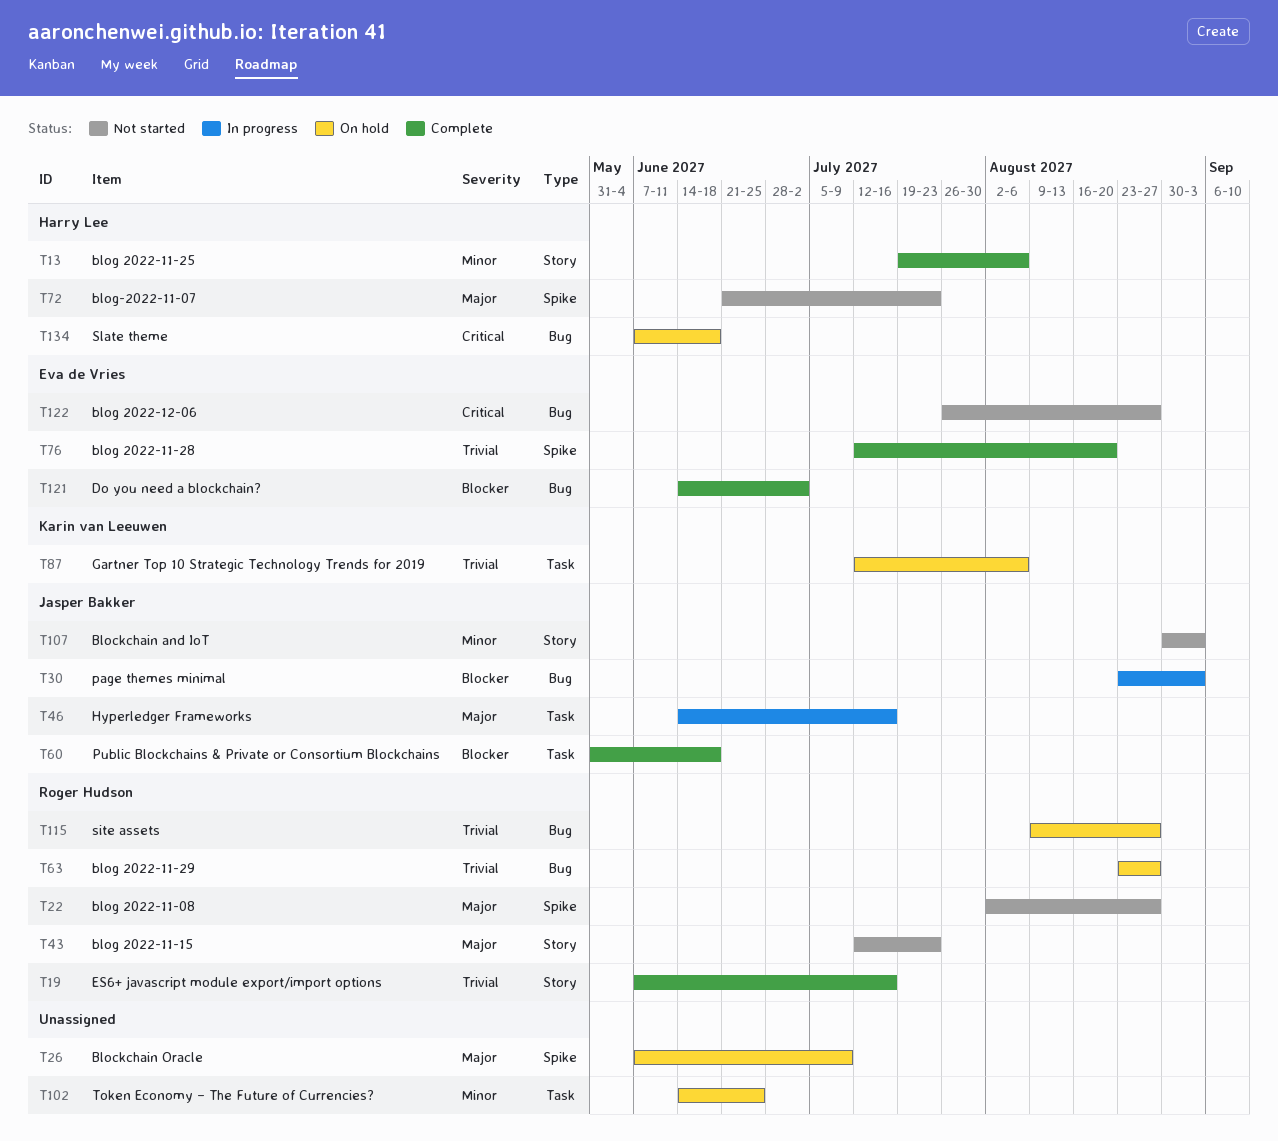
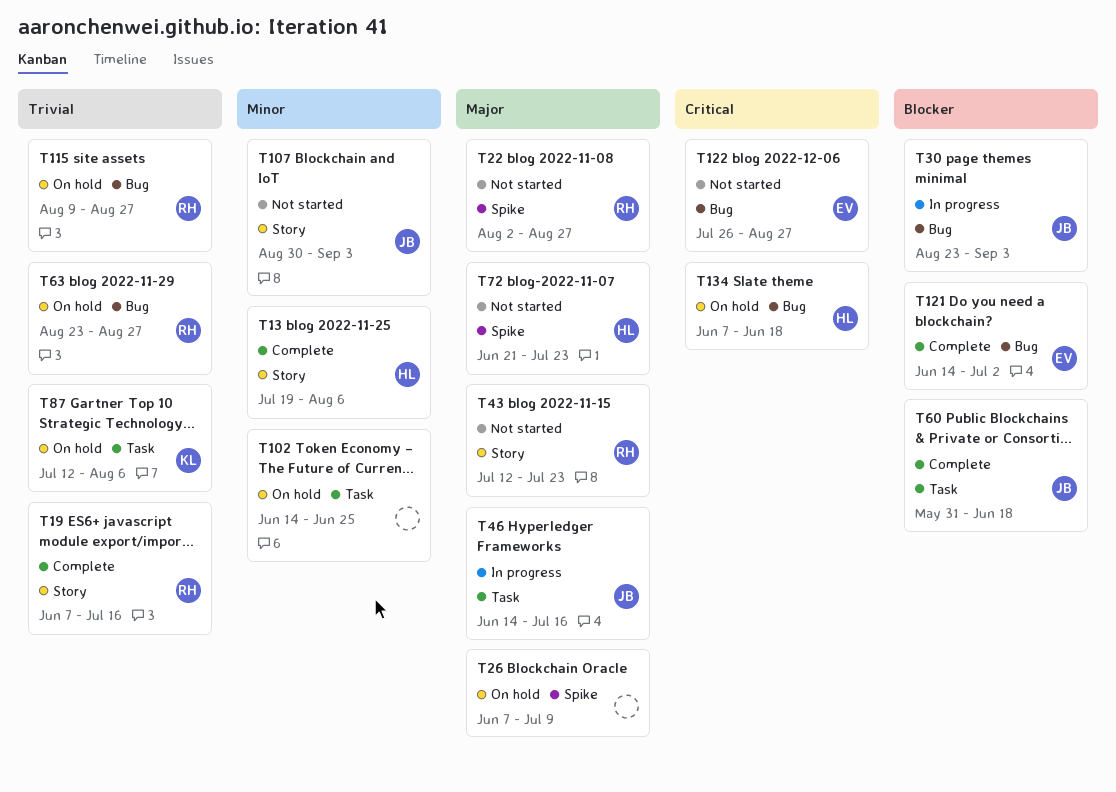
T76: present -> none

